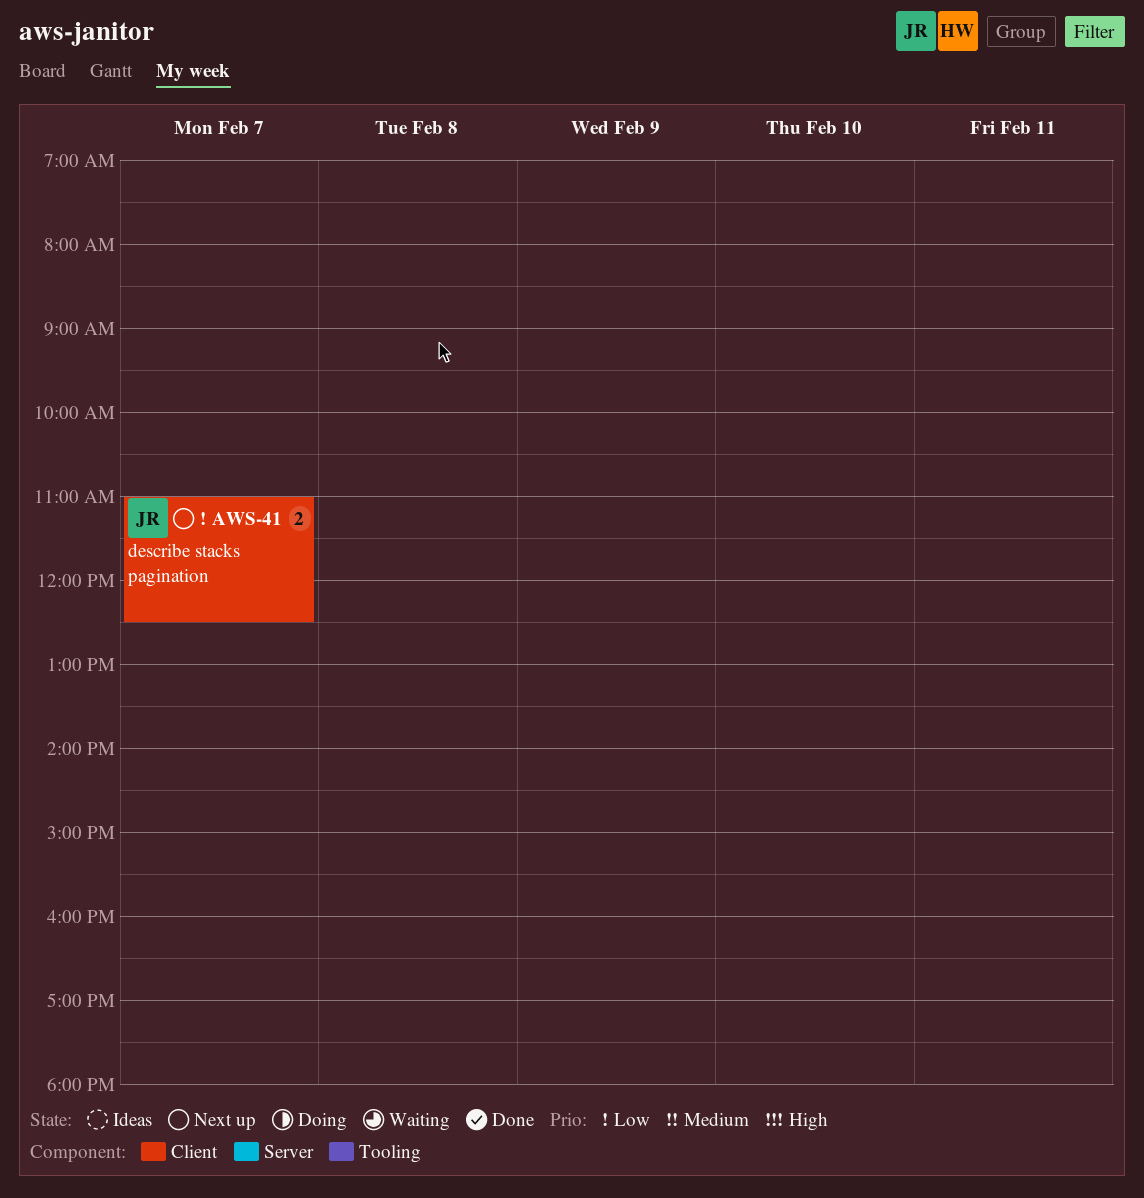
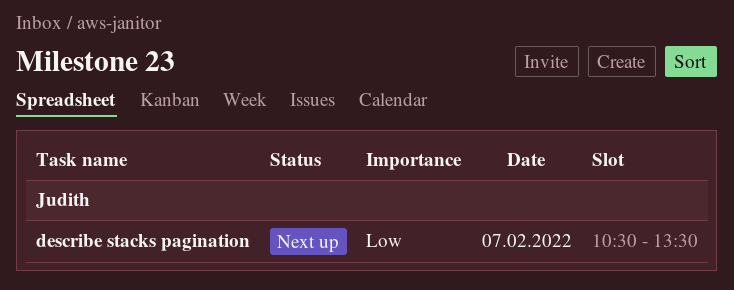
describe stacks pagination, begins: 11:00 -> 10:30
describe stacks pagination, ends: 12:30 -> 13:30

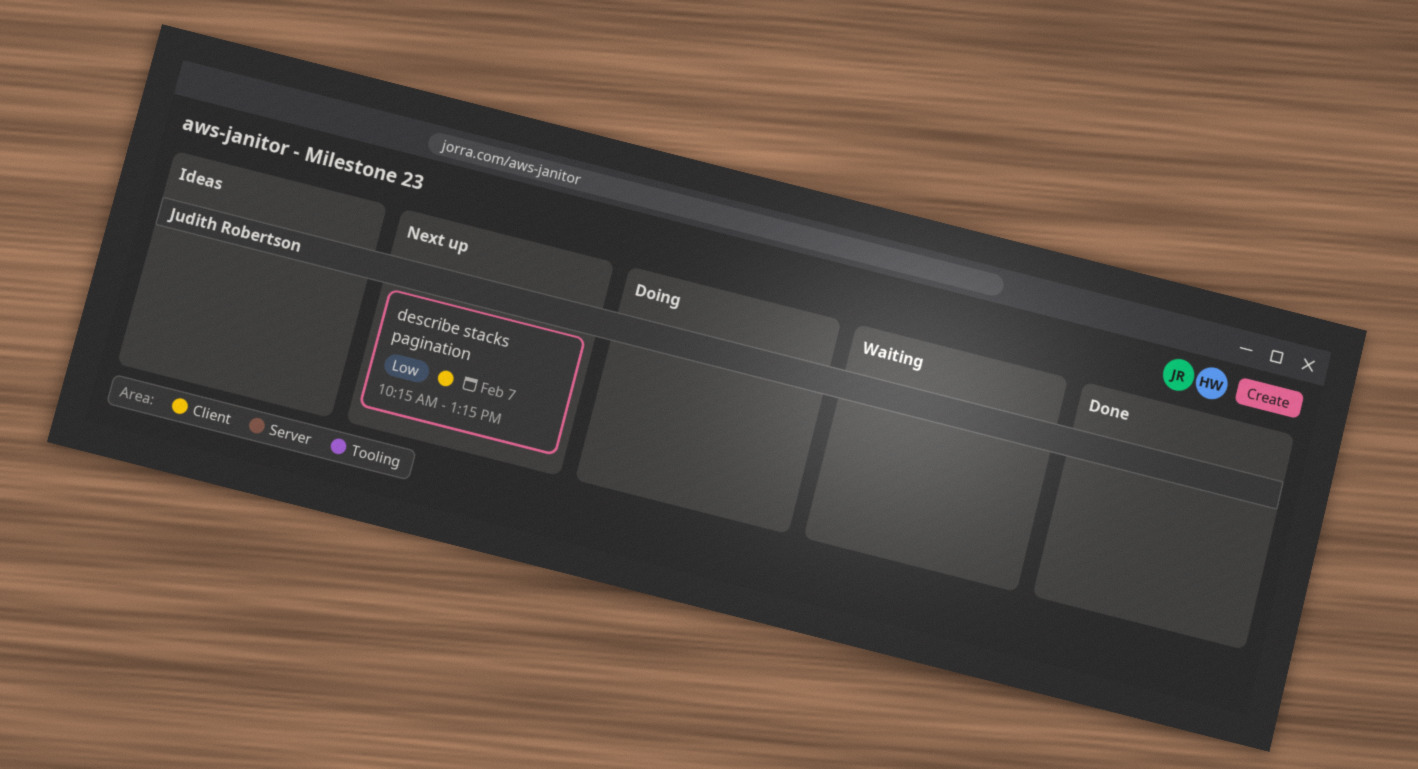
describe stacks pagination, begins: 10:30 -> 10:15
describe stacks pagination, ends: 13:30 -> 13:15

